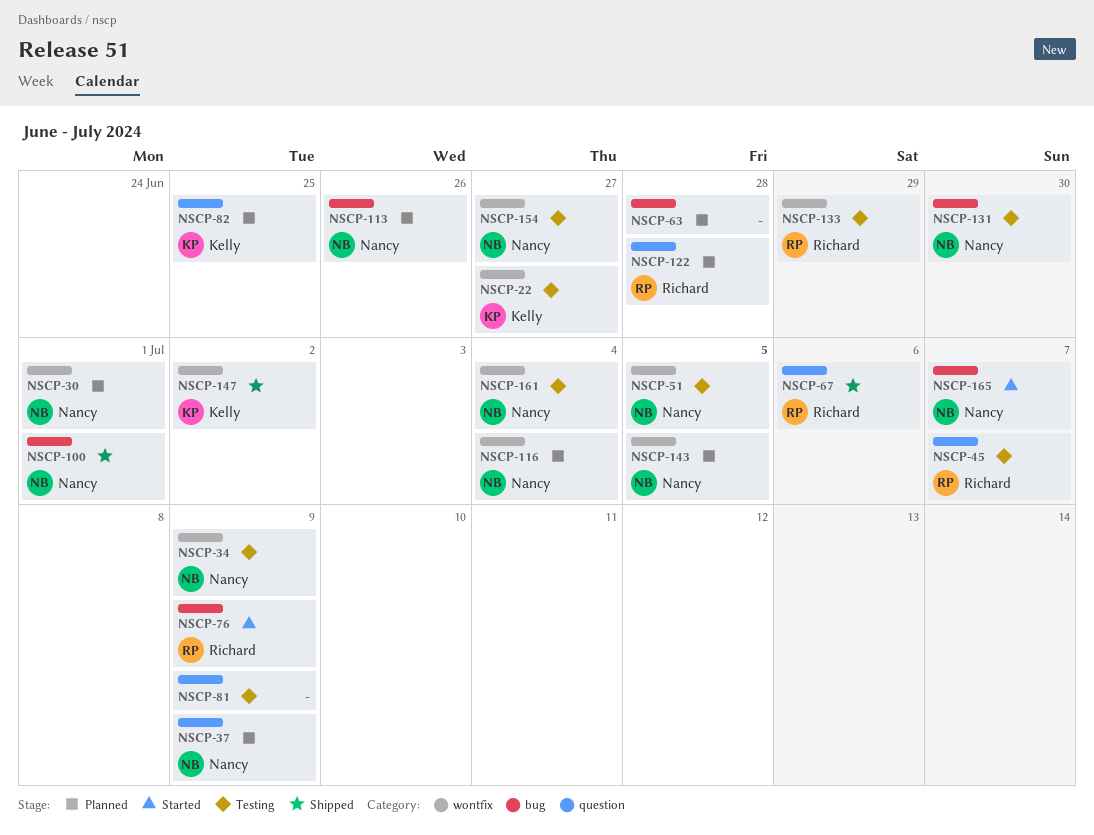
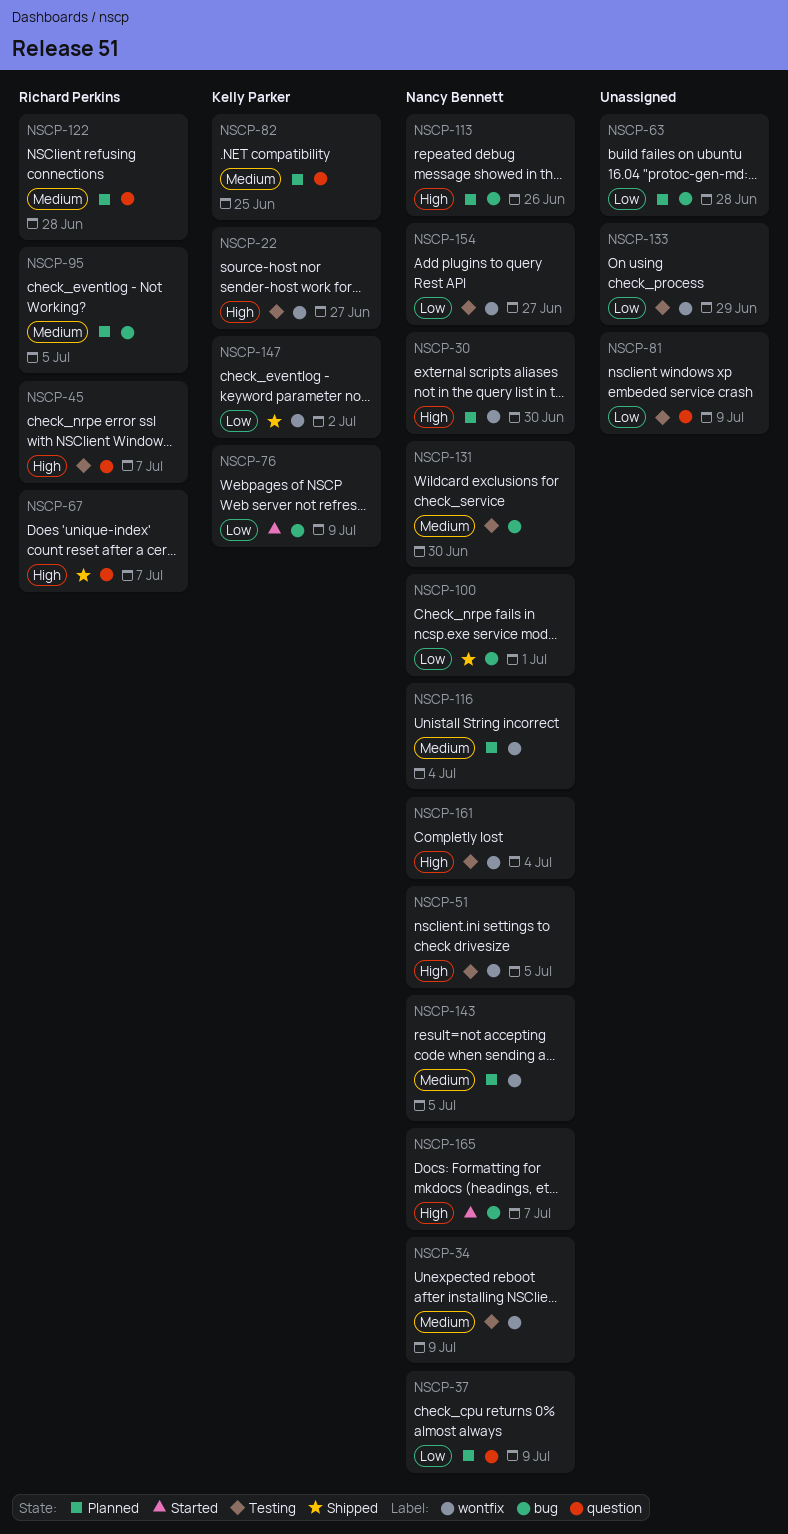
NSCP-30, due: Jul 1 -> Jun 30
NSCP-67, due: Jul 6 -> Jul 7
NSCP-76, owner: Richard Perkins -> Kelly Parker
NSCP-95: none -> present
NSCP-133, owner: Richard Perkins -> none

